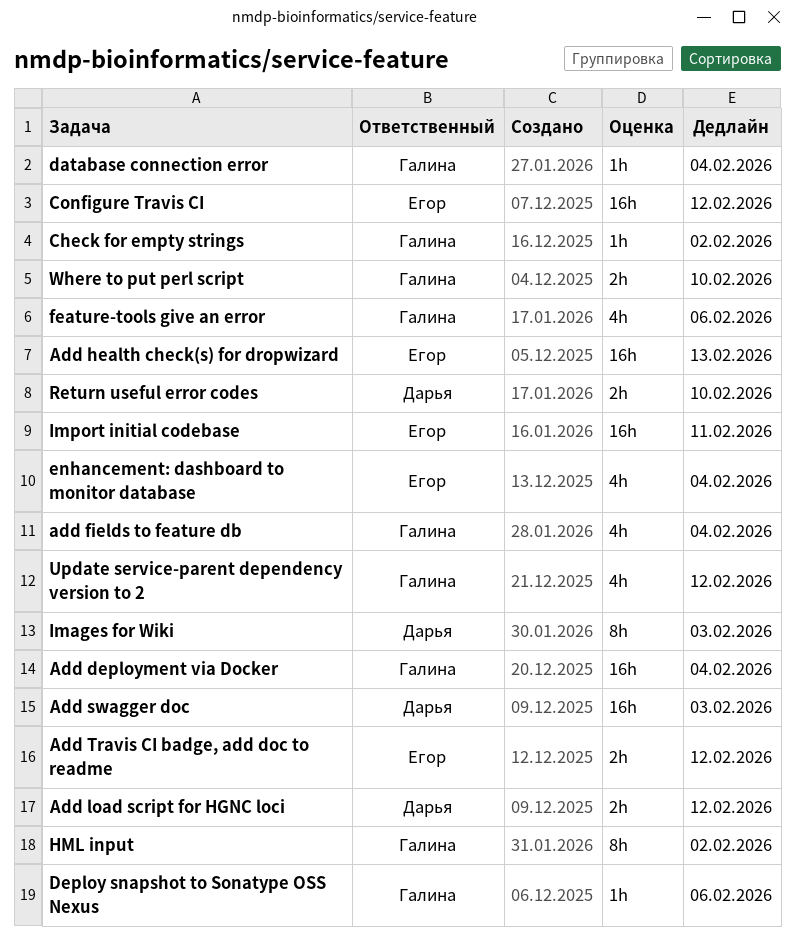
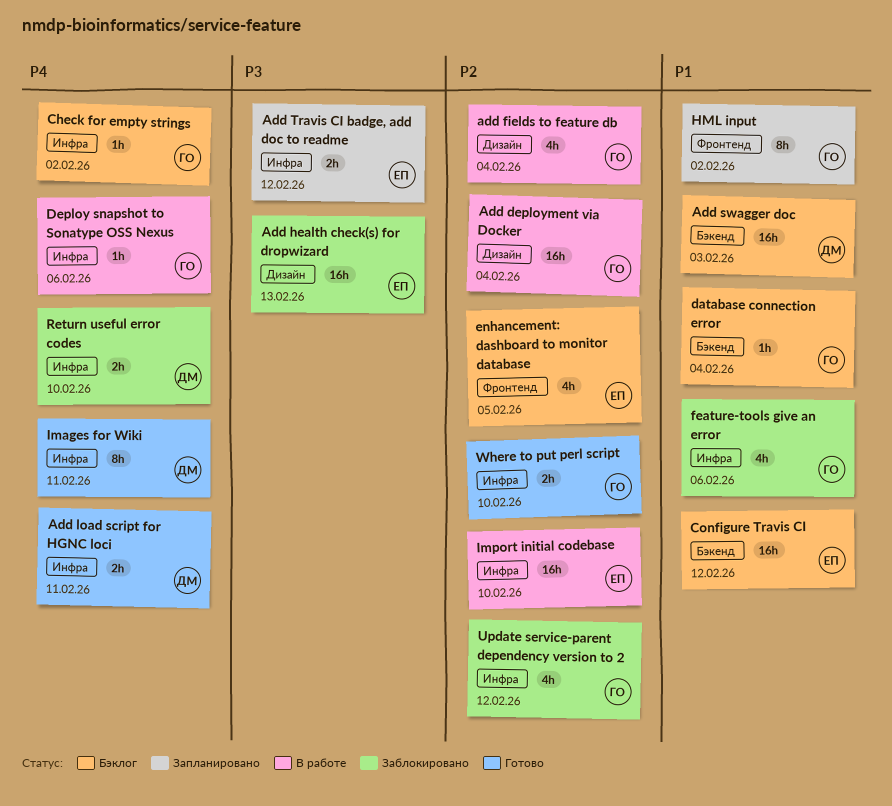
Add load script for HGNC loci, due: Feb 12 -> Feb 11
enhancement: dashboard to monitor database, due: Feb 4 -> Feb 5
Images for Wiki, due: Feb 3 -> Feb 11
Import initial codebase, due: Feb 11 -> Feb 10

